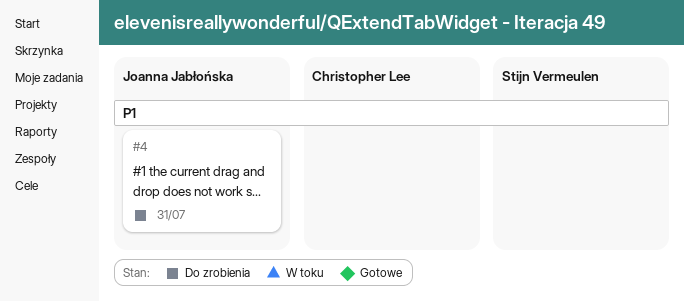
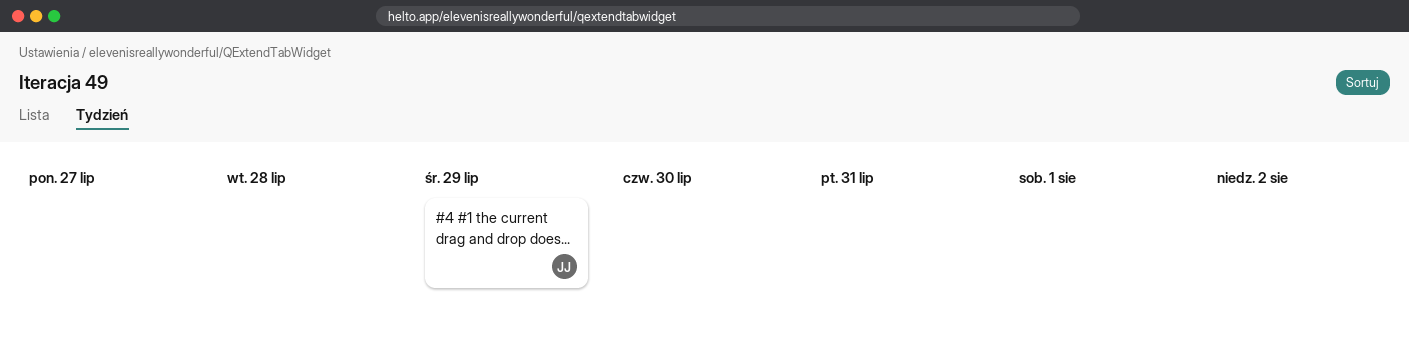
#4, due: Jul 31 -> Jul 29

